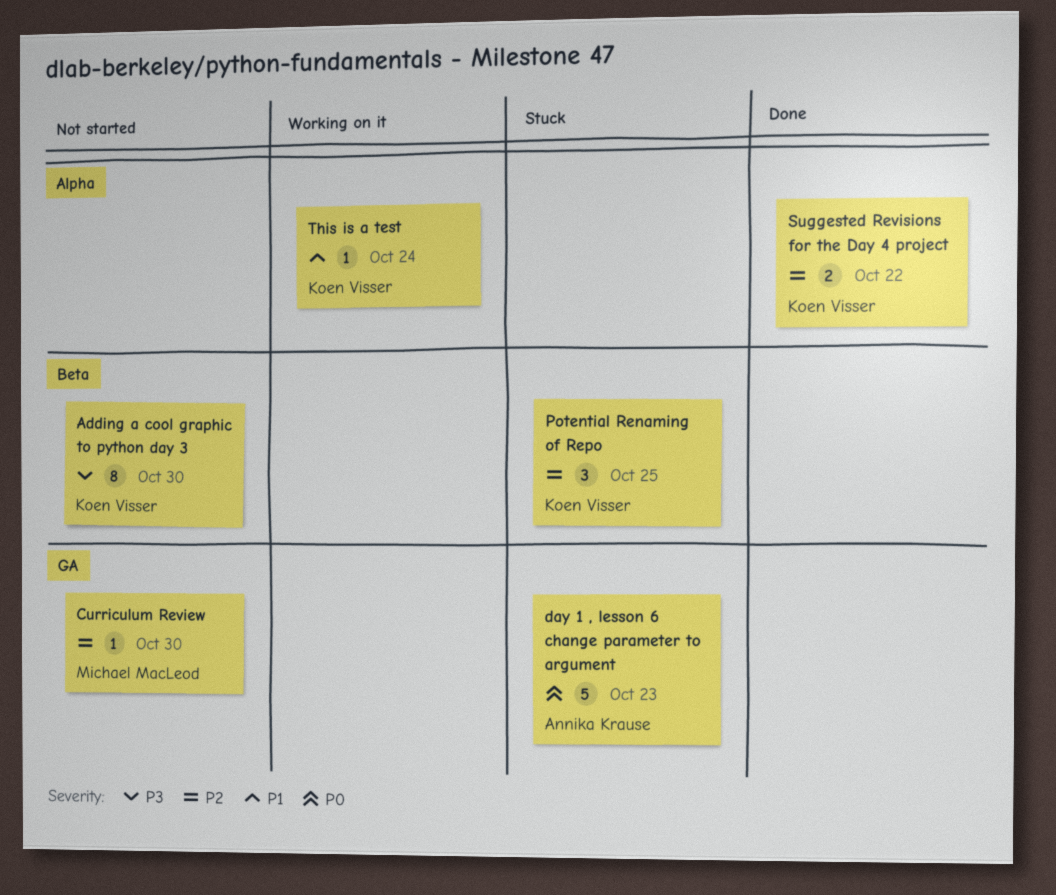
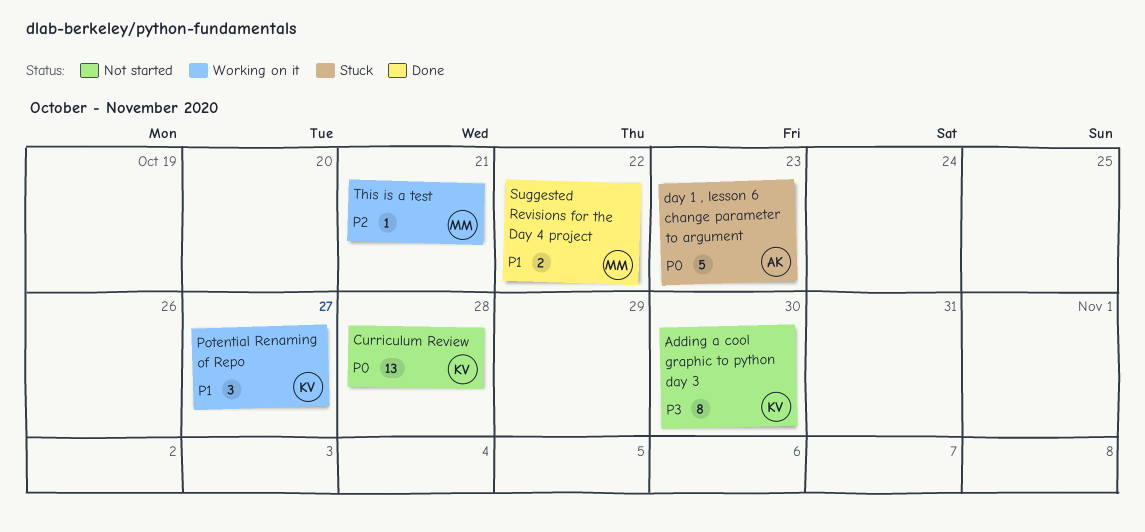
Curriculum Review, owner: Michael MacLeod -> Koen Visser
Curriculum Review, priority: P2 -> P0
Curriculum Review, estimate: 1 -> 13
Curriculum Review, due: Oct 30 -> Oct 28
Potential Renaming of Repo, status: Stuck -> Working on it
Potential Renaming of Repo, priority: P2 -> P1
Potential Renaming of Repo, due: Oct 25 -> Oct 27
Suggested Revisions for the Day 4 project, owner: Koen Visser -> Michael MacLeod
Suggested Revisions for the Day 4 project, priority: P2 -> P1
This is a test, owner: Koen Visser -> Michael MacLeod
This is a test, priority: P1 -> P2
This is a test, due: Oct 24 -> Oct 21

